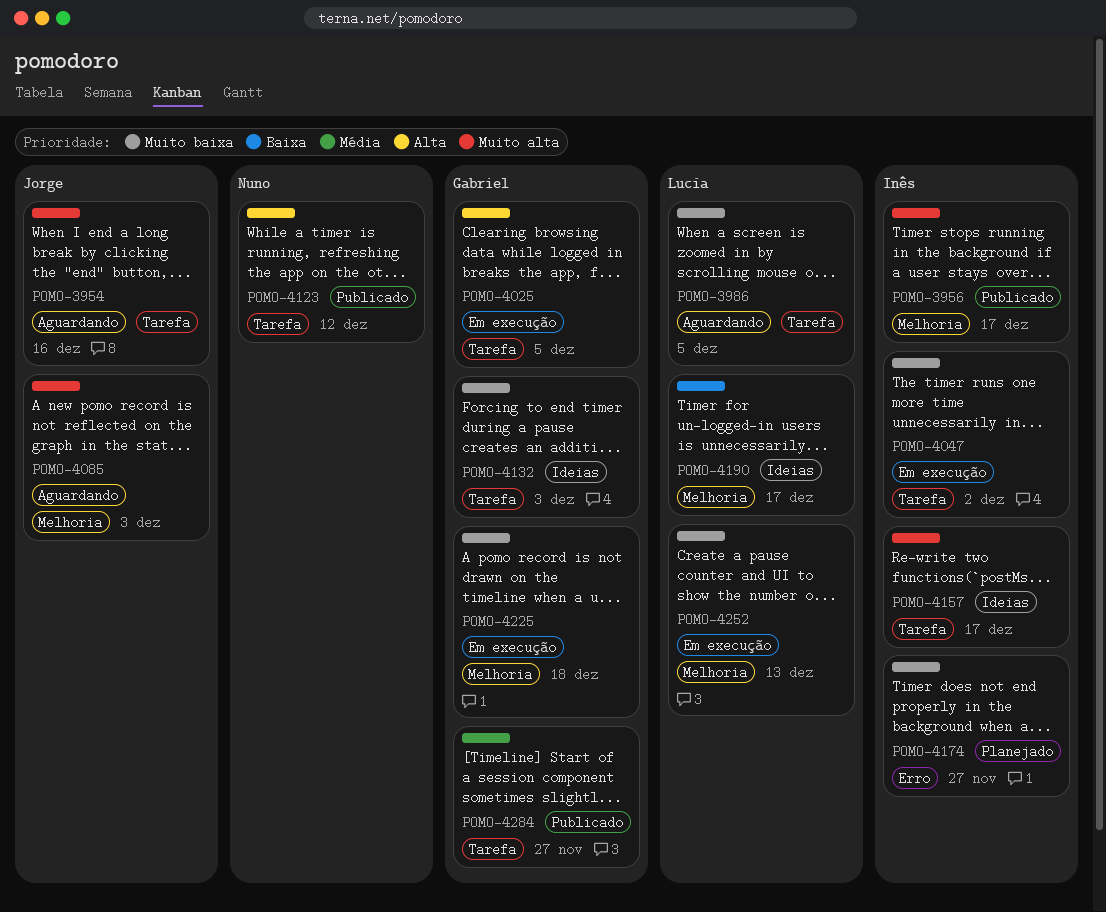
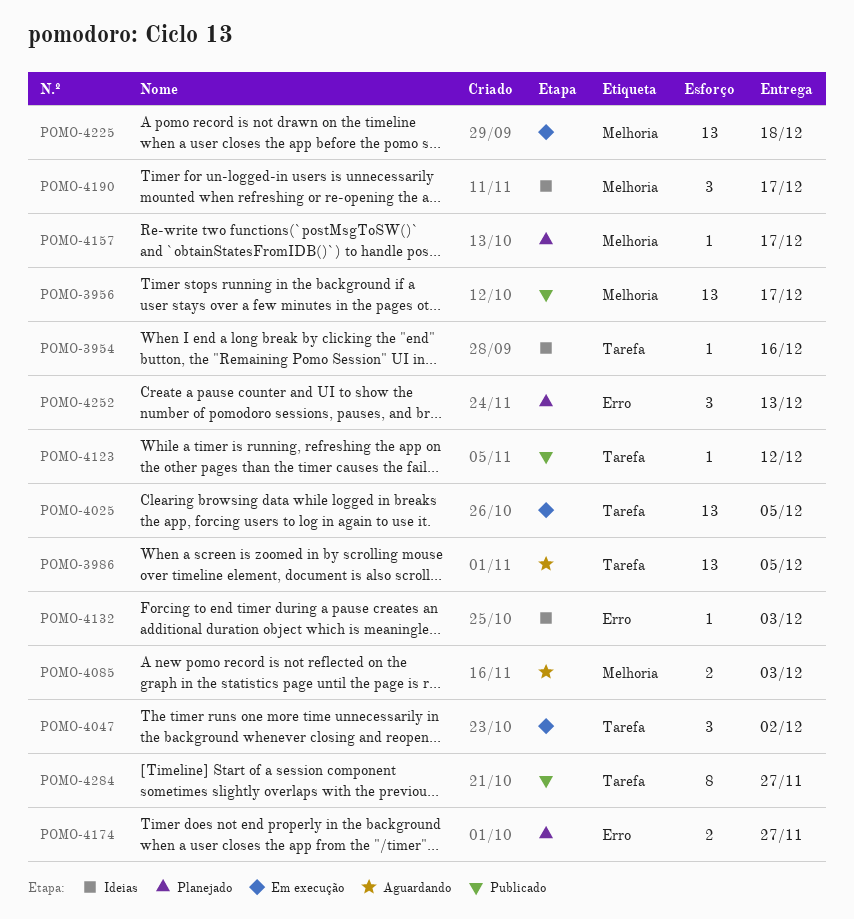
POMO-3954, status: Aguardando -> Ideias
POMO-4132, label: Tarefa -> Erro
POMO-4157, status: Ideias -> Planejado
POMO-4157, label: Tarefa -> Melhoria
POMO-4252, status: Em execução -> Planejado
POMO-4252, label: Melhoria -> Erro

